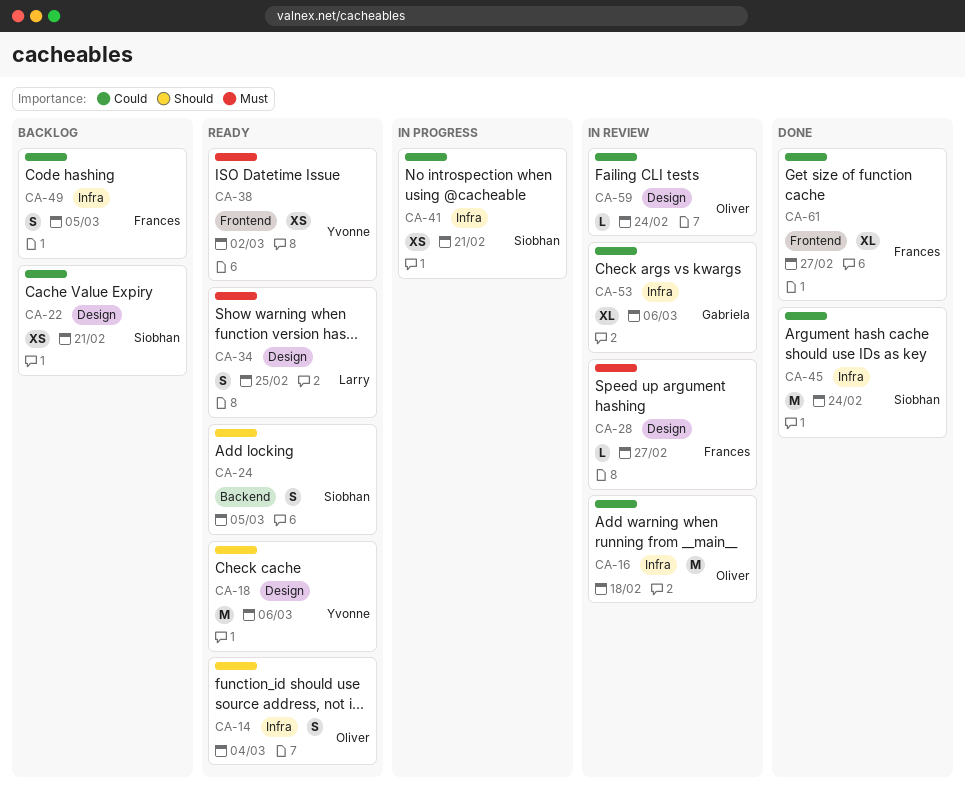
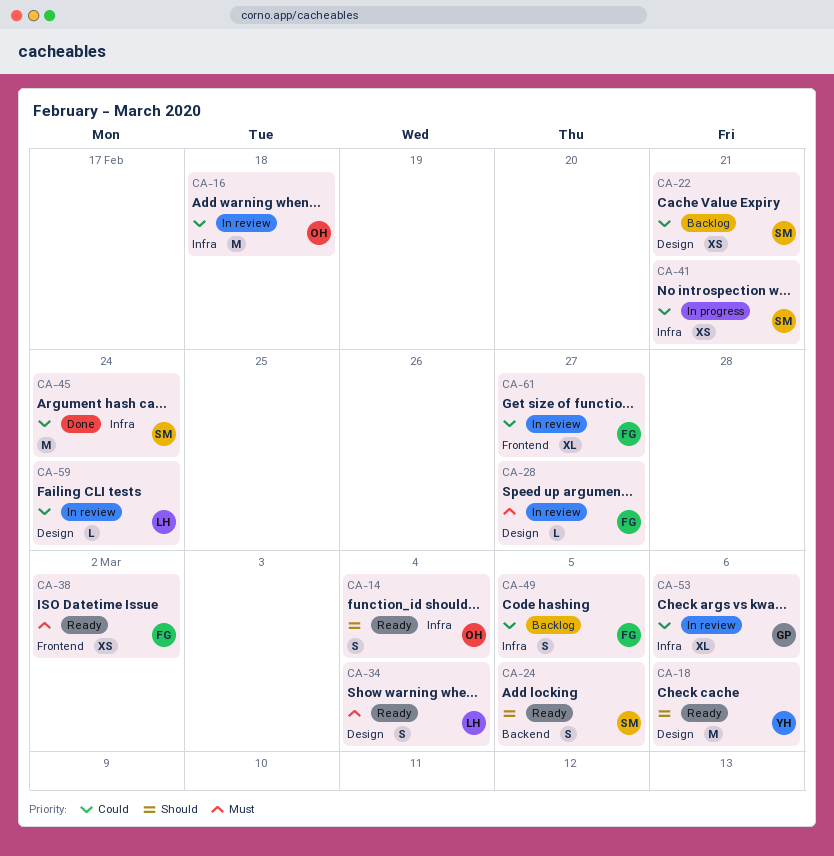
CA-34, due: Feb 25 -> Mar 4
CA-38, owner: Yvonne -> Frances
CA-59, owner: Oliver -> Larry
CA-61, status: Done -> In review

